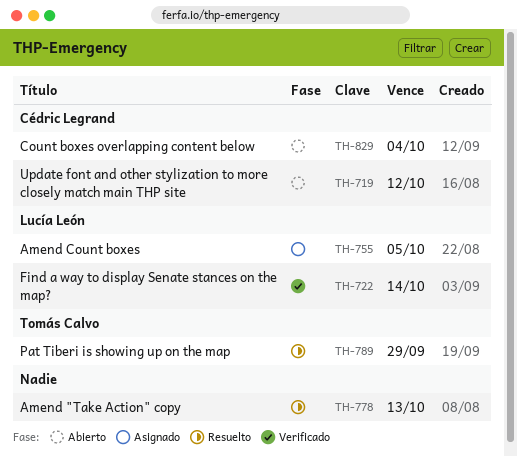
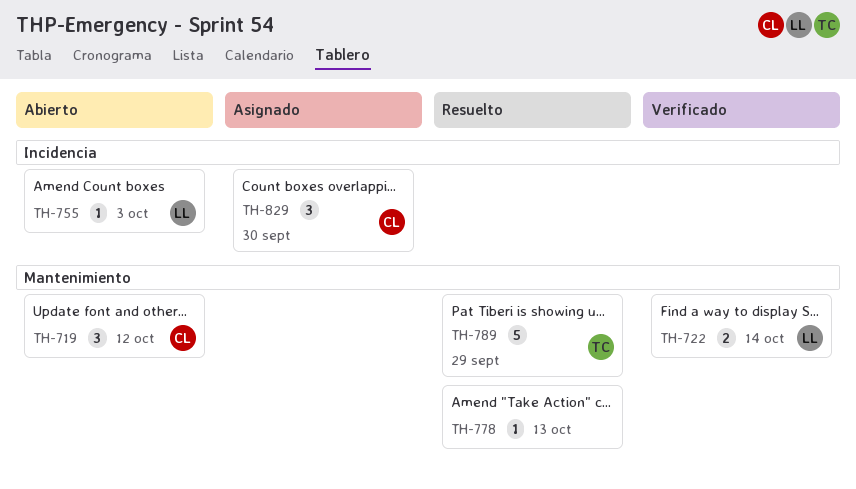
TH-755, status: Asignado -> Abierto
TH-755, due: Oct 5 -> Oct 3
TH-829, status: Abierto -> Asignado
TH-829, due: Oct 4 -> Sep 30

